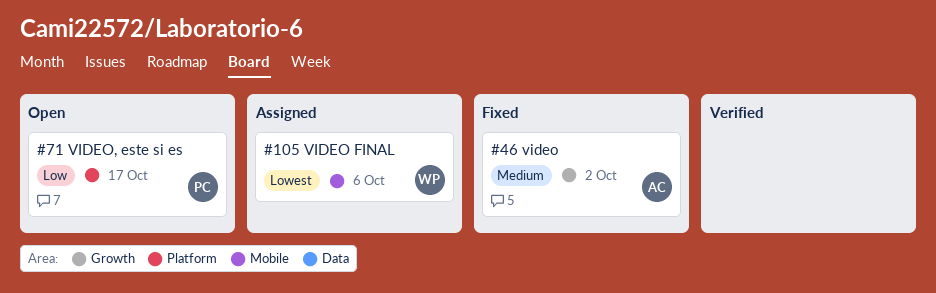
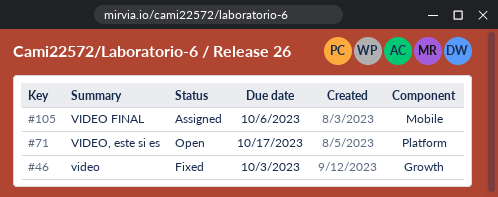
#46, due: Oct 2 -> Oct 3

